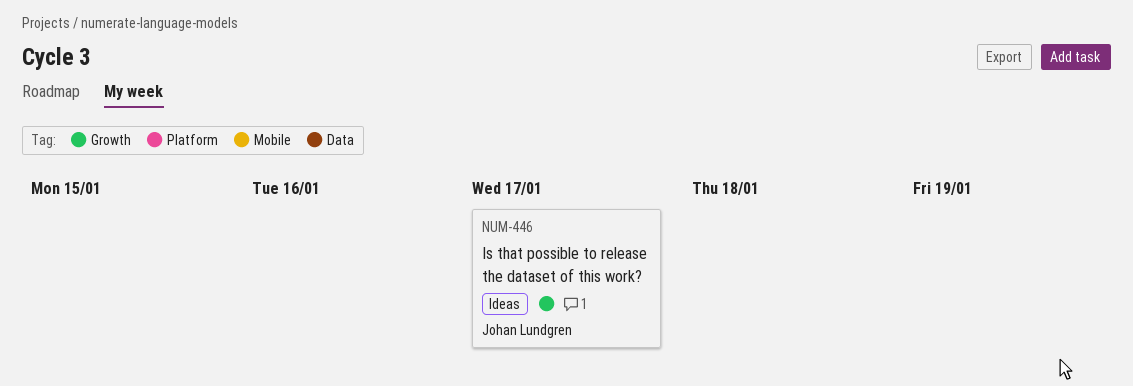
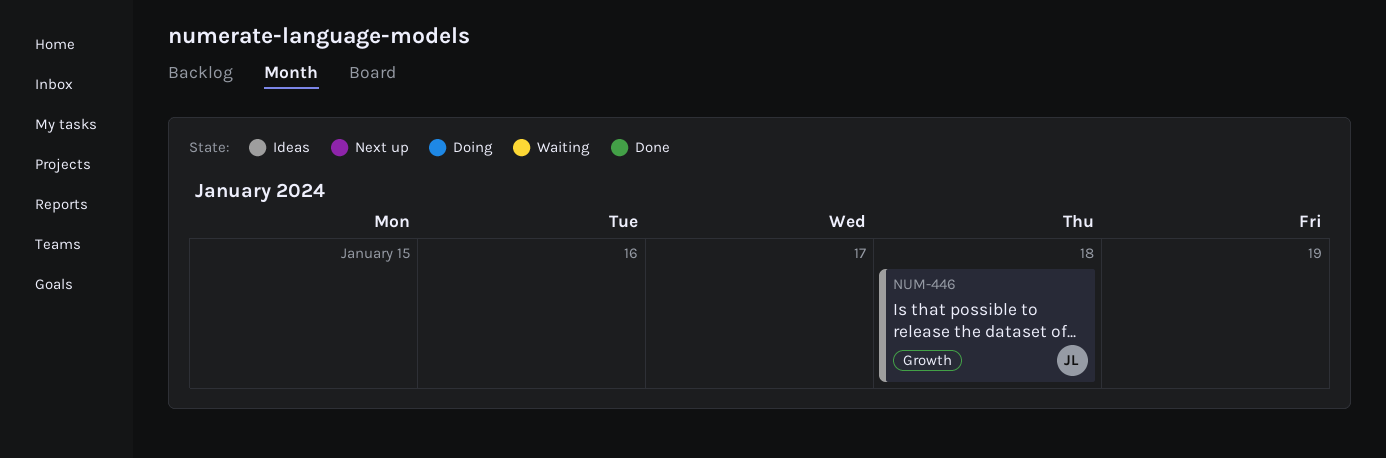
NUM-446, due: Jan 17 -> Jan 18

